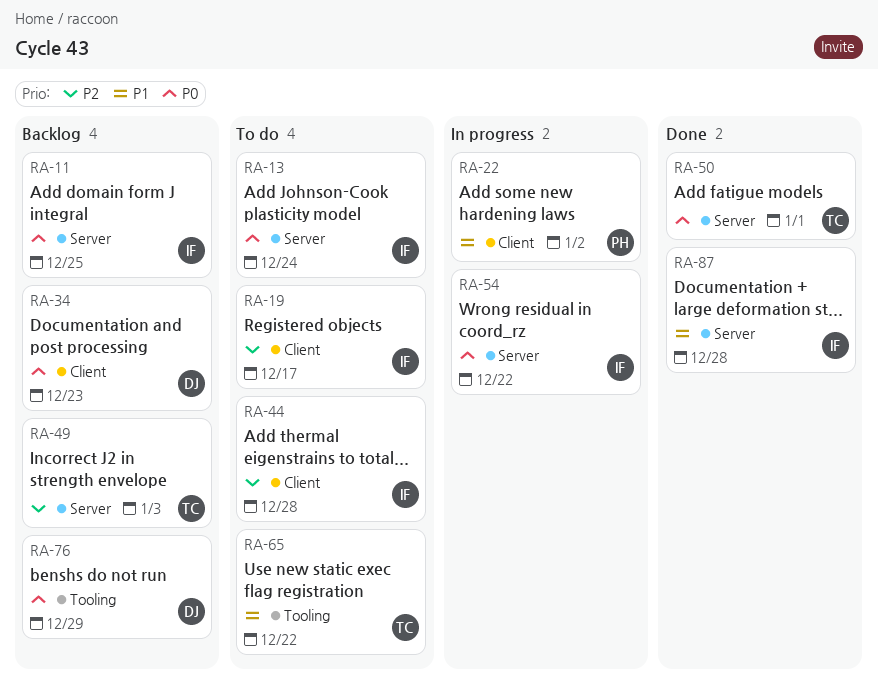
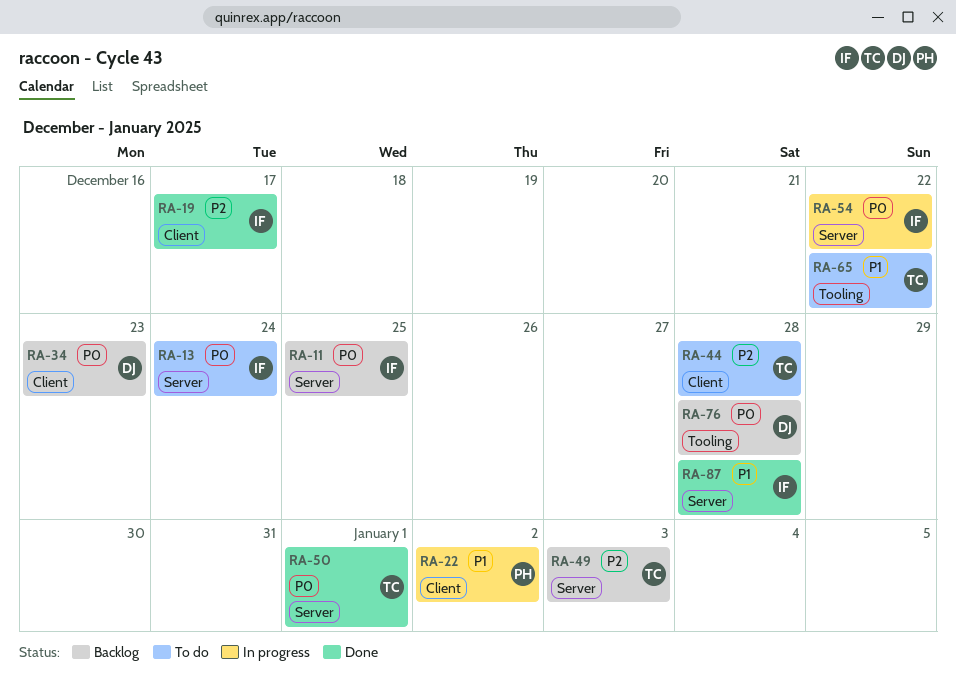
RA-19, status: To do -> Done
RA-44, owner: IF -> TC
RA-76, due: Dec 29 -> Dec 28

